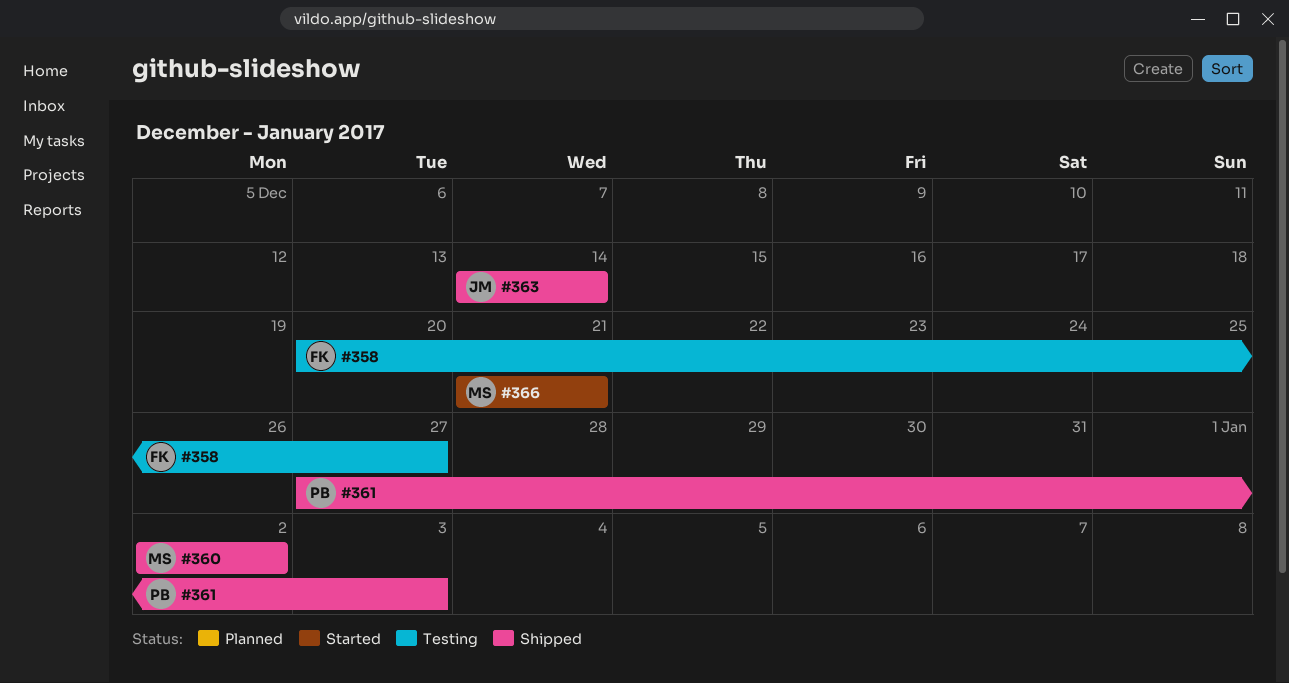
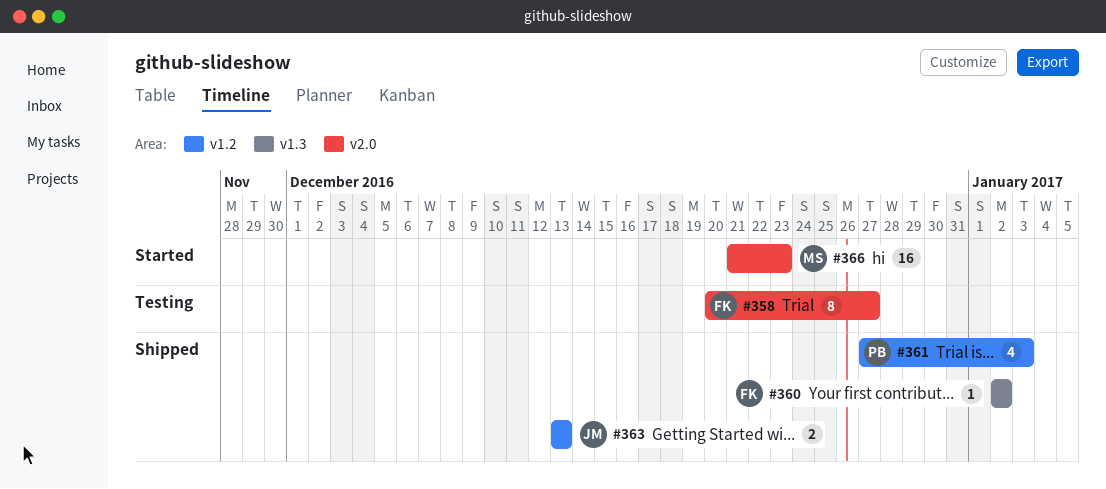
#360, owner: MS -> FK
#363, start: Dec 14 -> Dec 13
#363, due: Dec 14 -> Dec 13
#366, due: Dec 21 -> Dec 23

